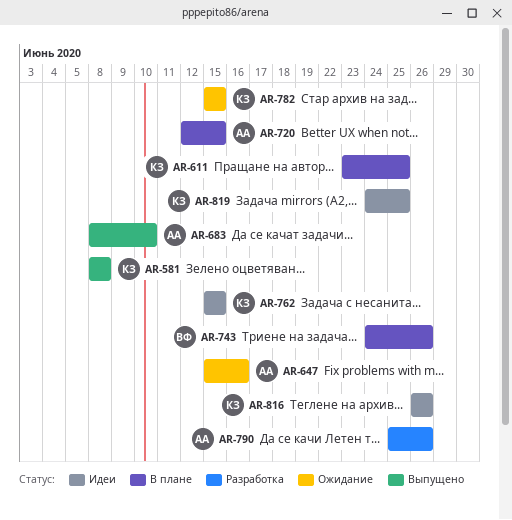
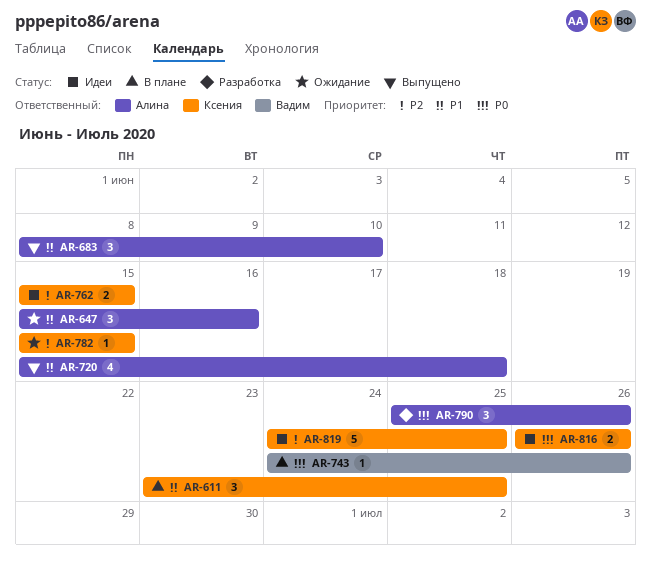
AR-581: present -> none
AR-720, status: В плане -> Выпущено
AR-720, start: Jun 12 -> Jun 15
AR-720, due: Jun 15 -> Jun 18

